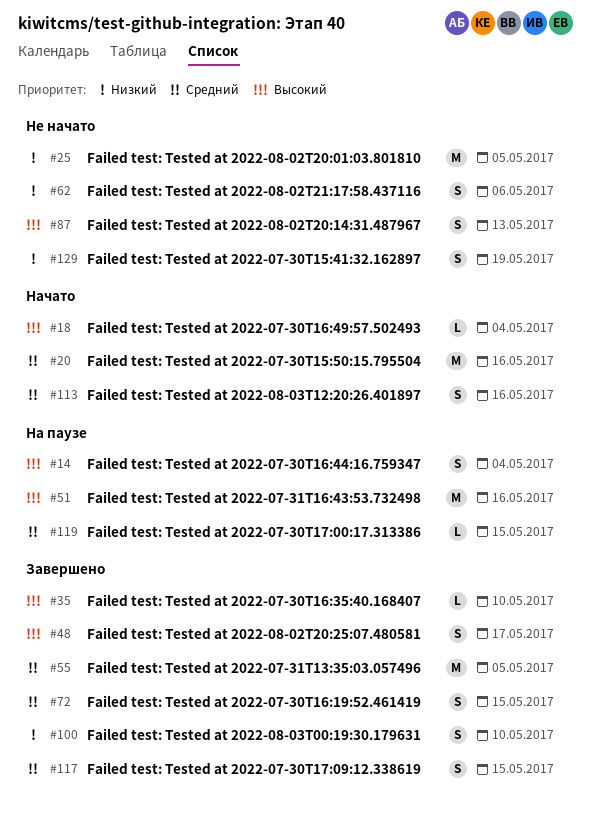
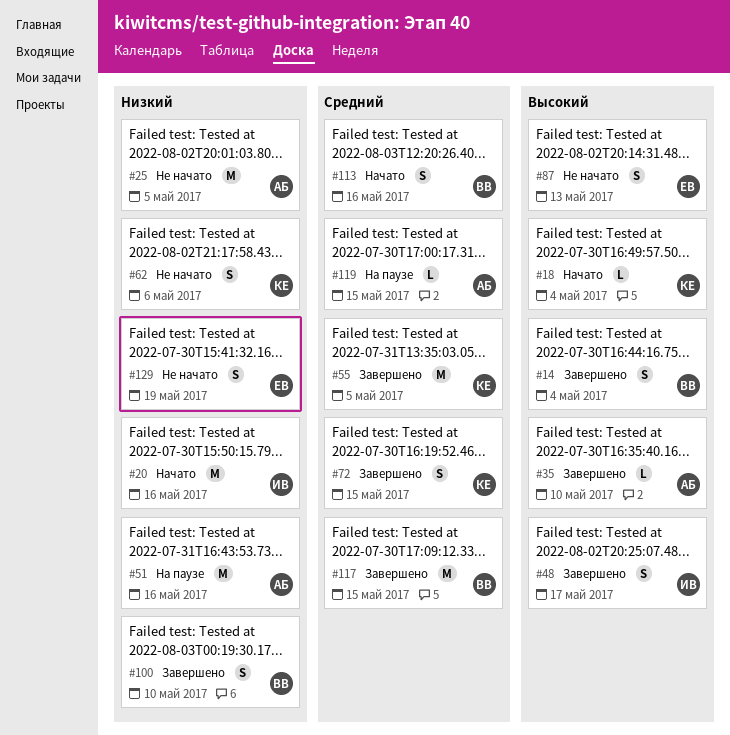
#14, status: На паузе -> Завершено
#20, priority: Средний -> Низкий
#51, priority: Высокий -> Низкий
#117, estimate: S -> M

